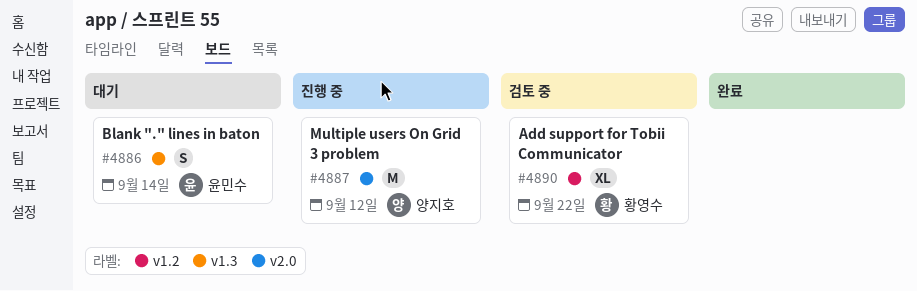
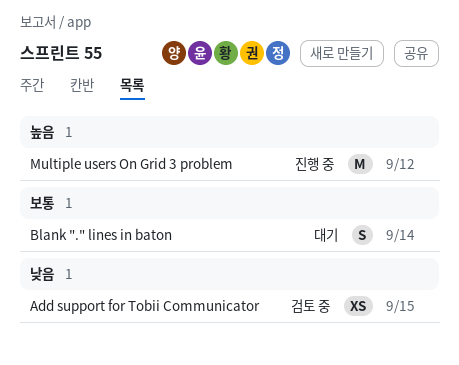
Add support for Tobii Communicator, estimate: XL -> XS
Add support for Tobii Communicator, due: Sep 22 -> Sep 15

